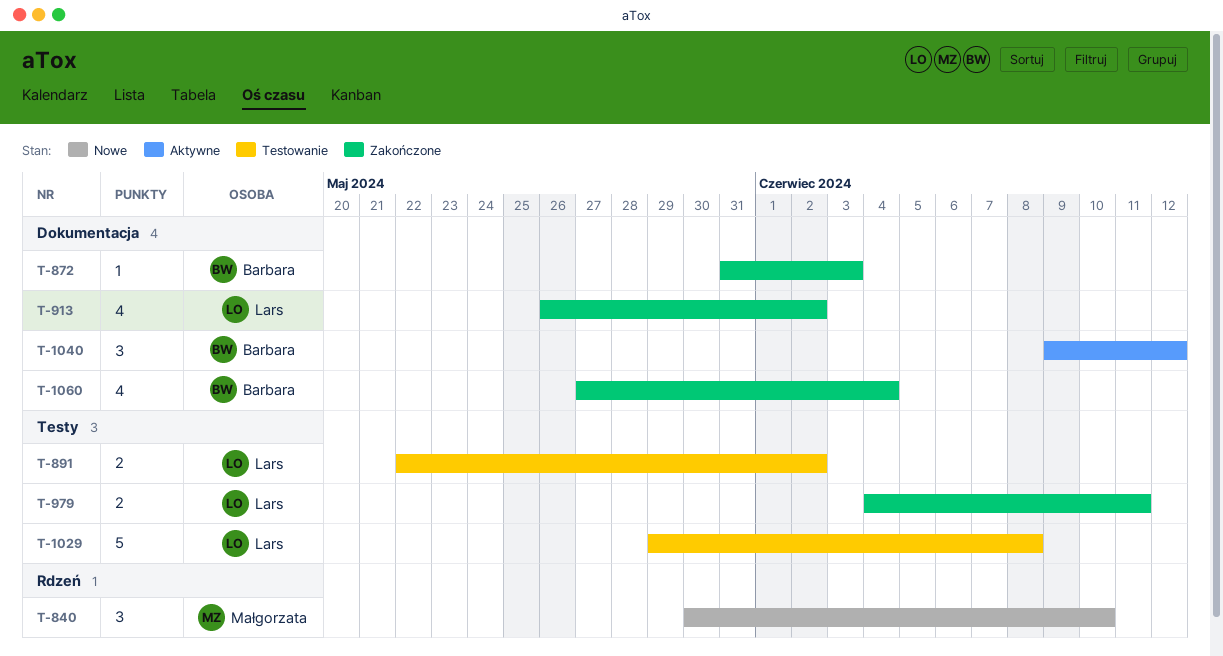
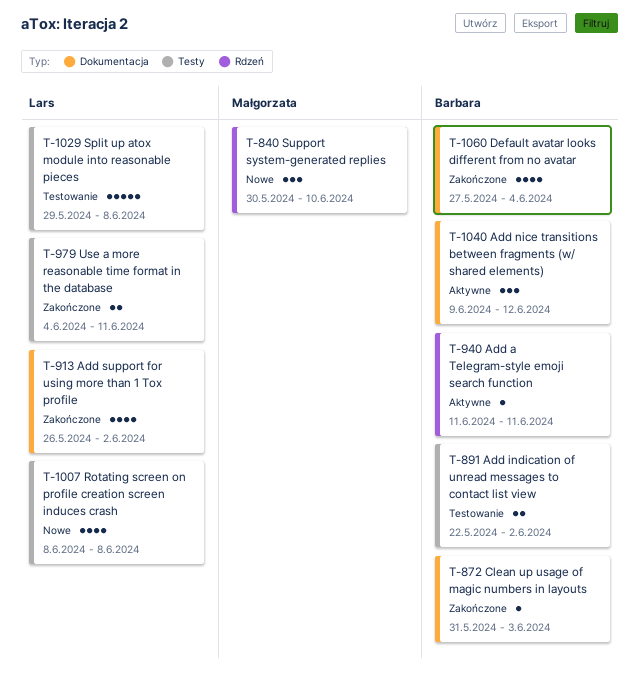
T-891, owner: Lars -> Barbara
T-940: none -> present
T-1007: none -> present

